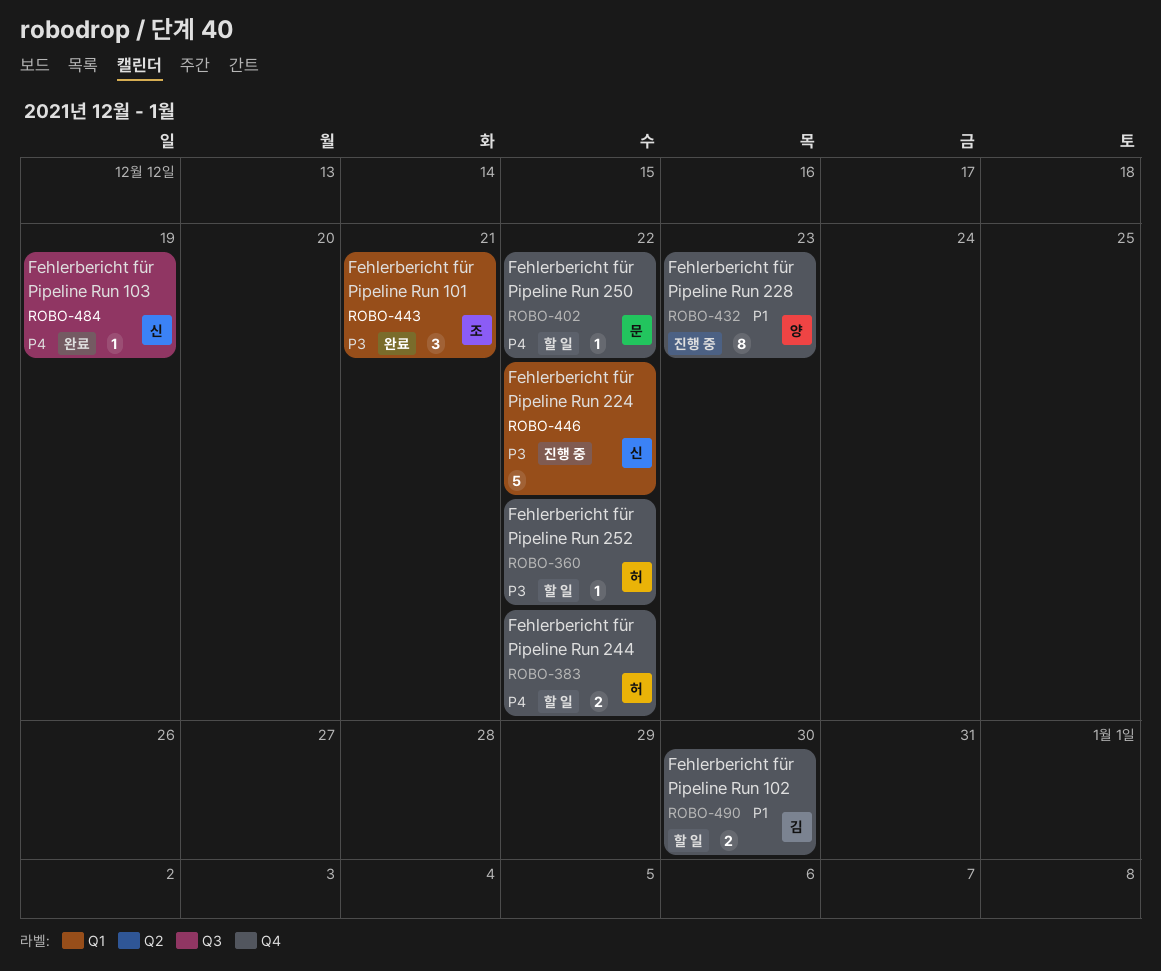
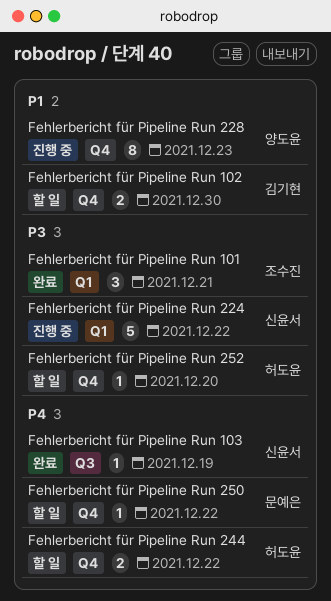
Fehlerbericht für Pipeline Run 252, due: Dec 22 -> Dec 20

